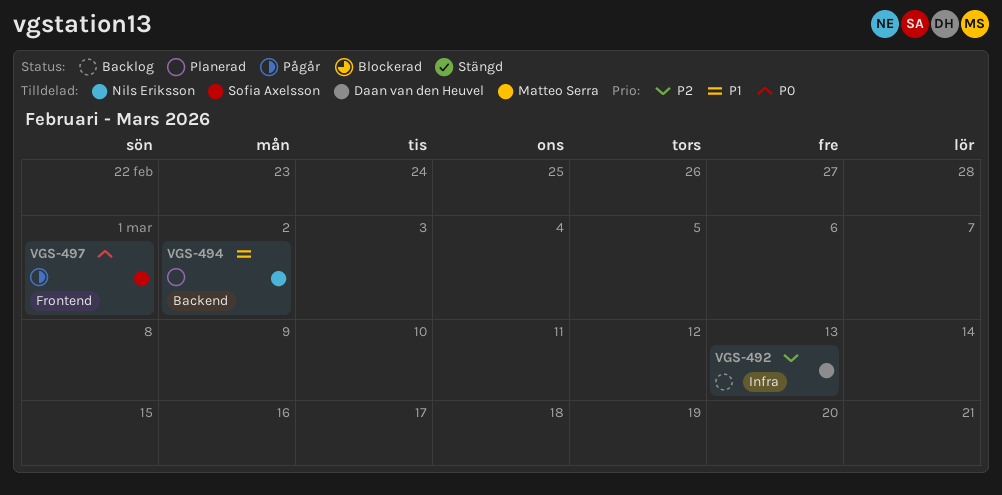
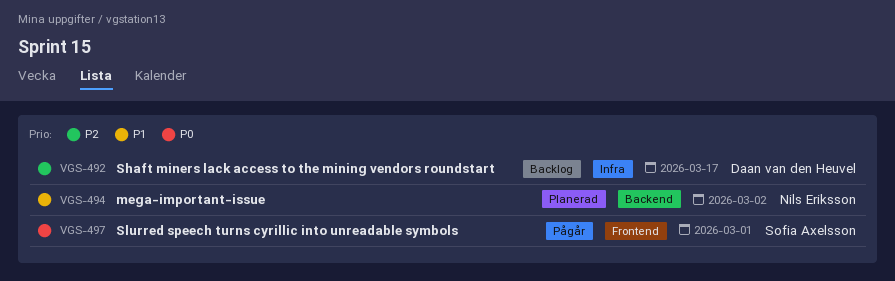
VGS-492, due: Mar 13 -> Mar 17

